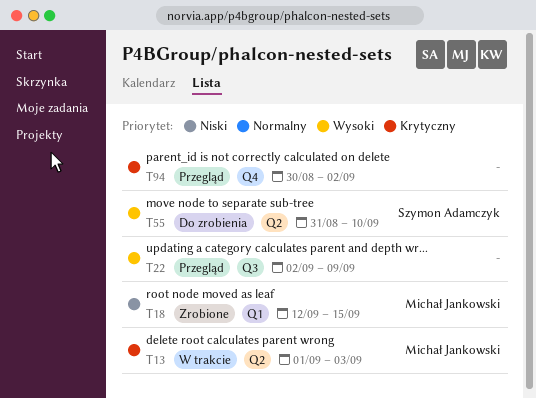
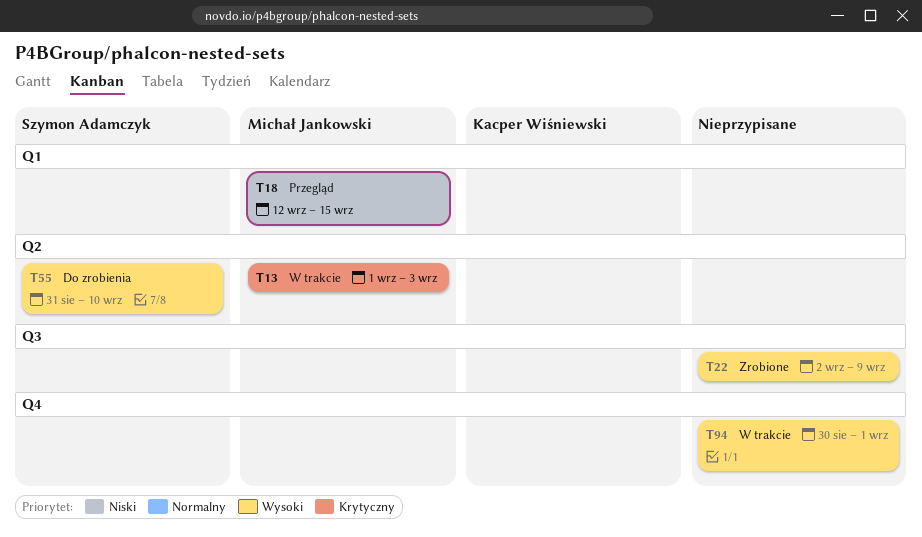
T18, status: Zrobione -> Przegląd
T22, status: Przegląd -> Zrobione
T94, status: Przegląd -> W trakcie
T94, priority: Krytyczny -> Wysoki
T94, due: Sep 2 -> Sep 1

